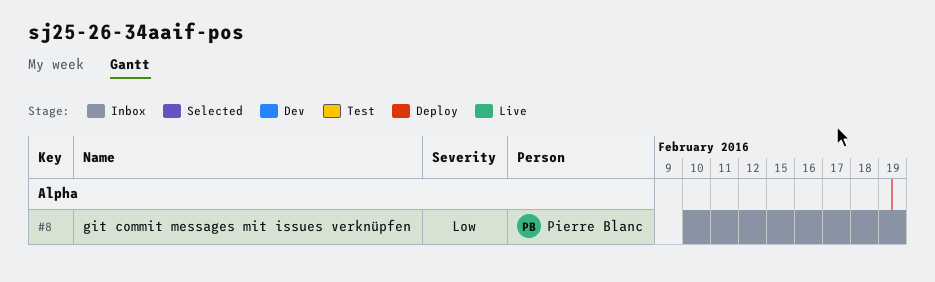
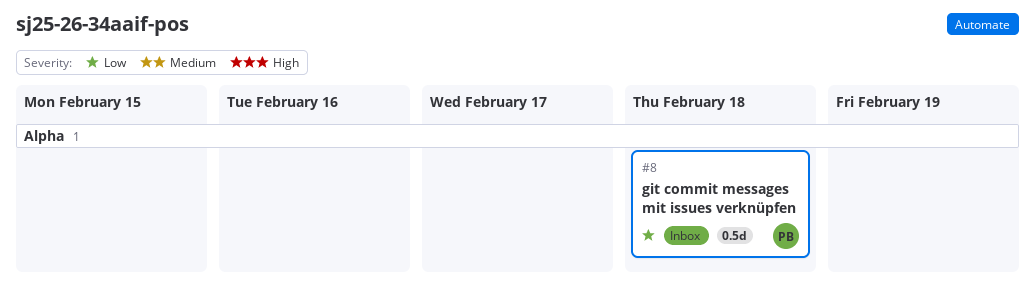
#8, due: Feb 19 -> Feb 18

